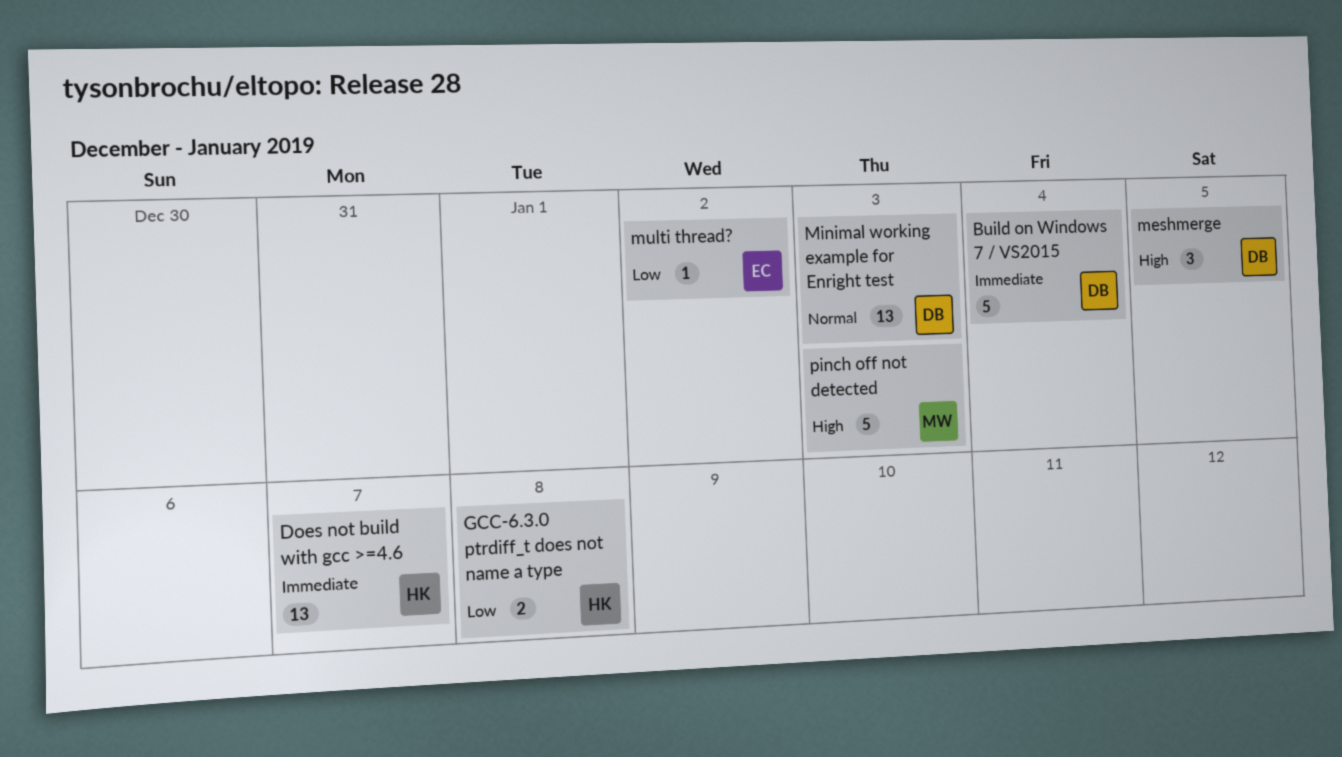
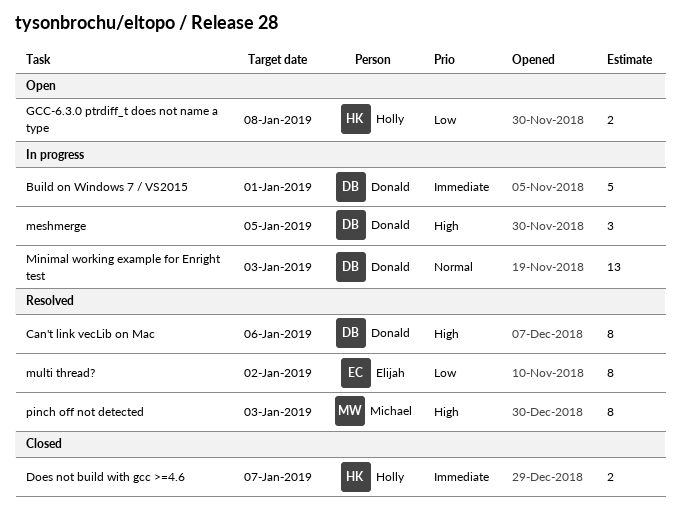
Build on Windows 7 / VS2015, due: Jan 4 -> Jan 1
Can't link vecLib on Mac: none -> present
Does not build with gcc >=4.6, estimate: 13 -> 2
multi thread?, estimate: 1 -> 8
pinch off not detected, estimate: 5 -> 8

